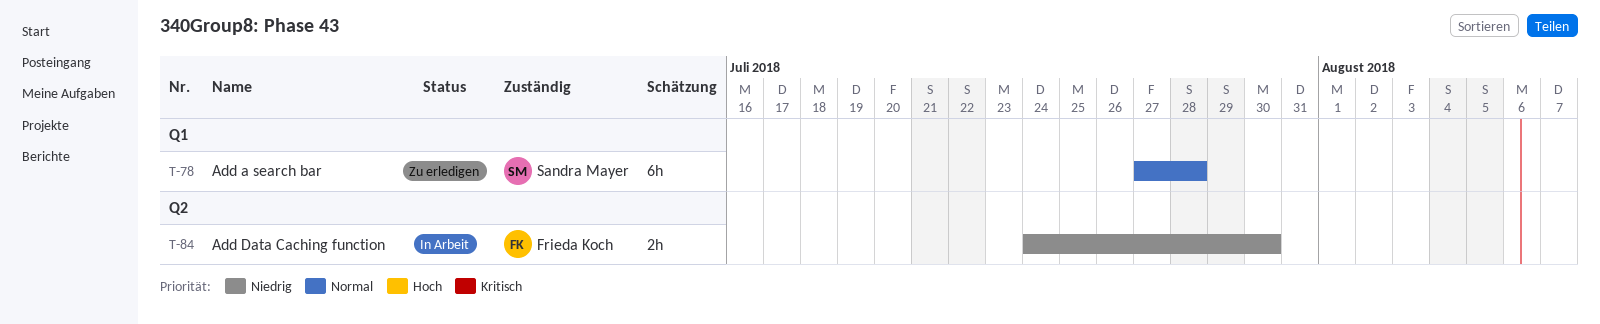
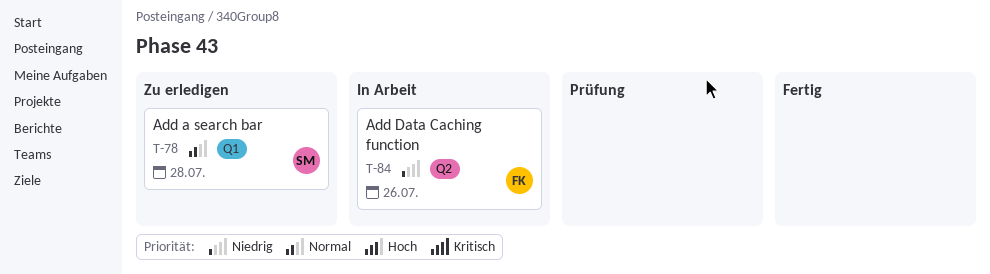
T-84, due: Jul 30 -> Jul 26

